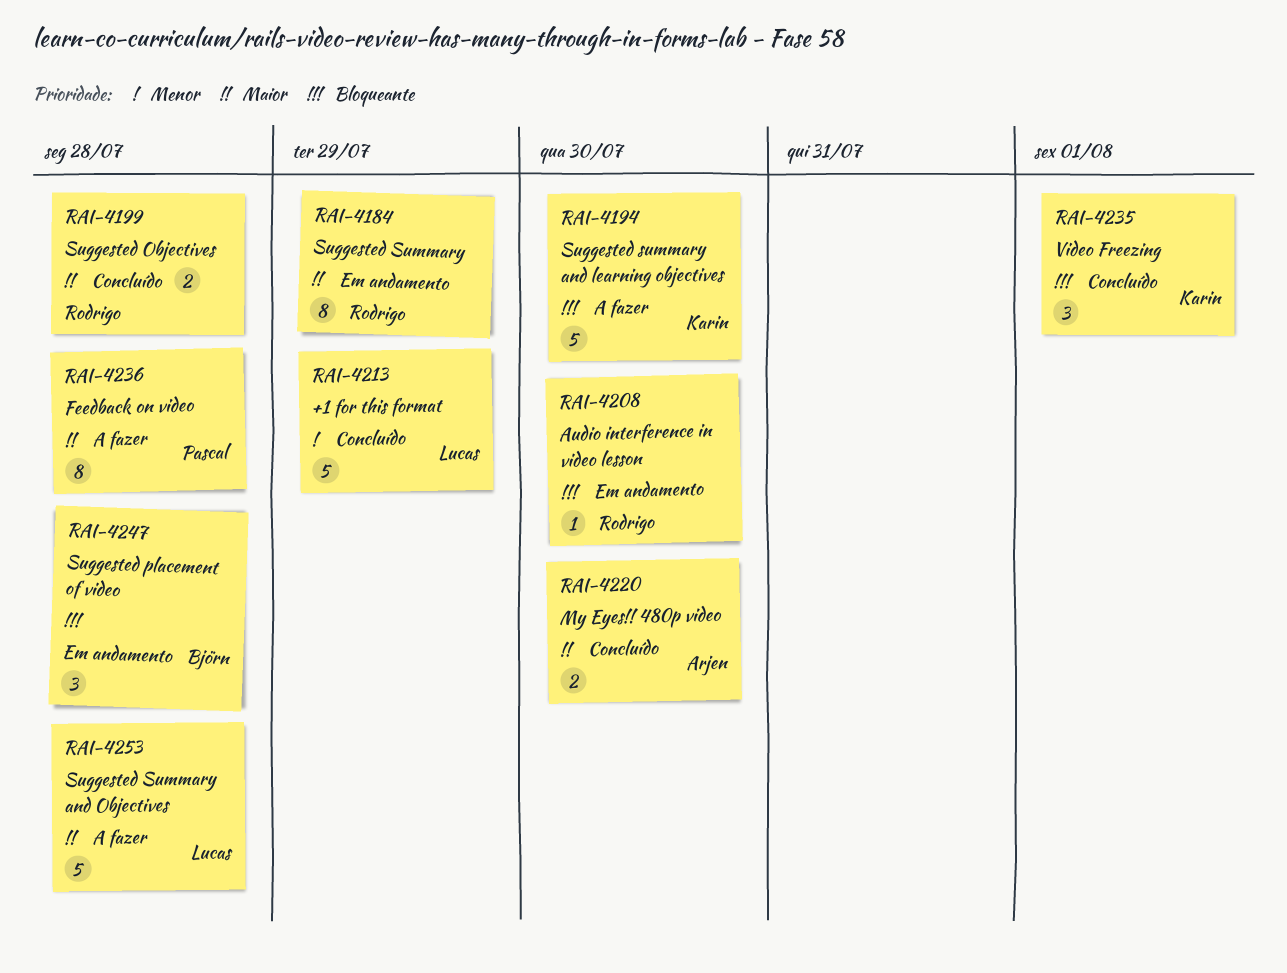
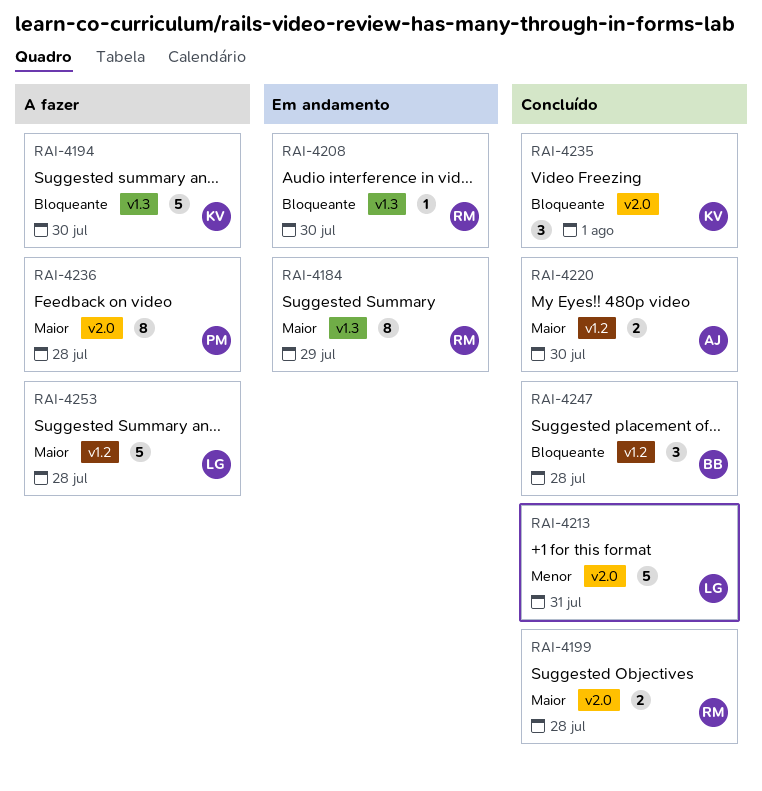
RAI-4213, due: Jul 29 -> Jul 31
RAI-4247, status: Em andamento -> Concluído

